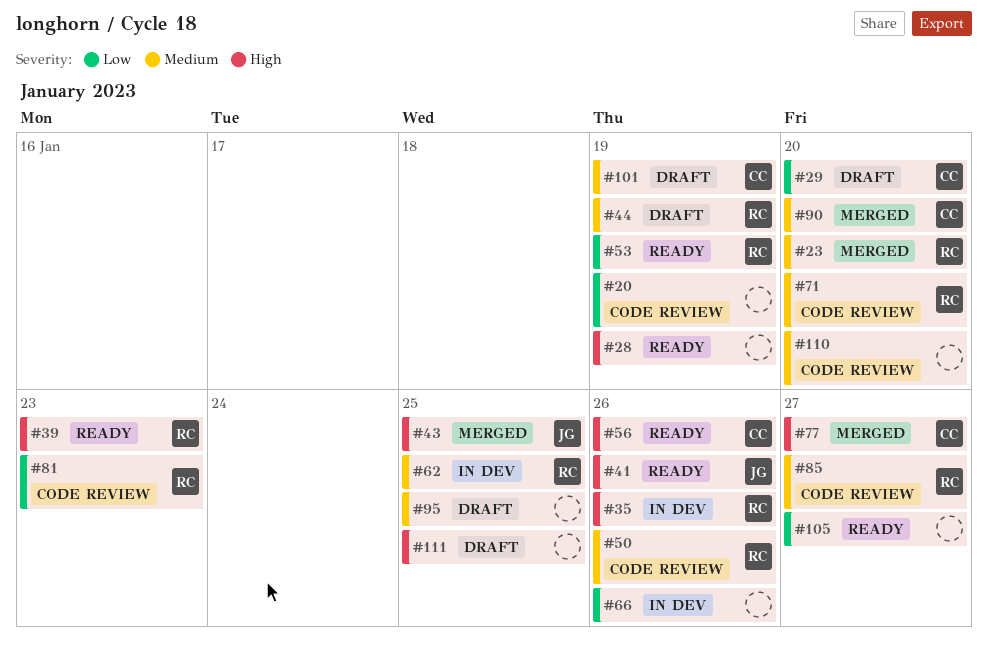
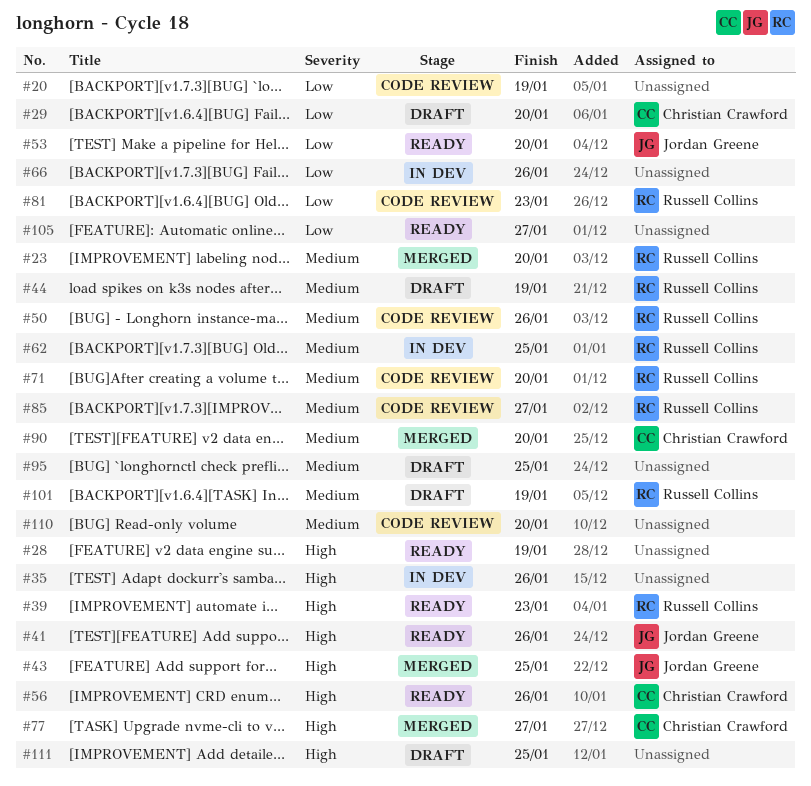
#35, owner: Russell Collins -> none
#53, owner: Russell Collins -> Jordan Greene
#53, due: Jan 19 -> Jan 20
#101, owner: Christian Crawford -> Russell Collins

